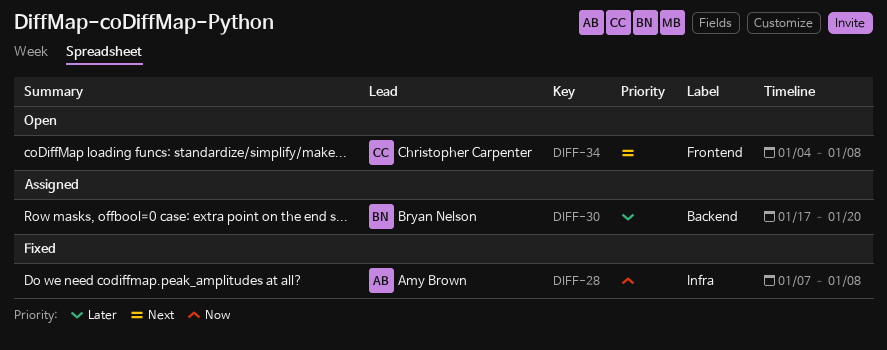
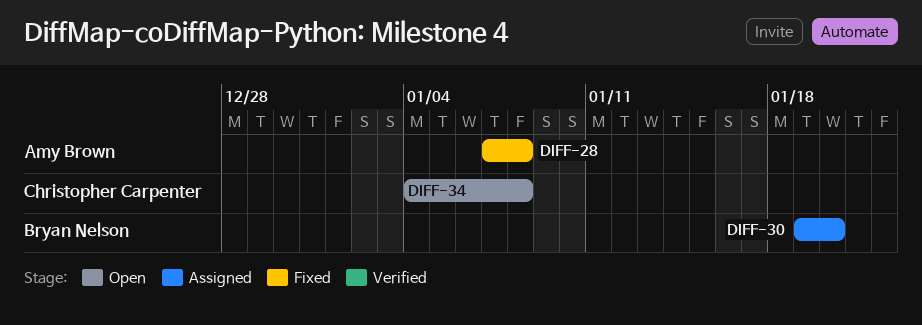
DIFF-30, start: Jan 17 -> Jan 19

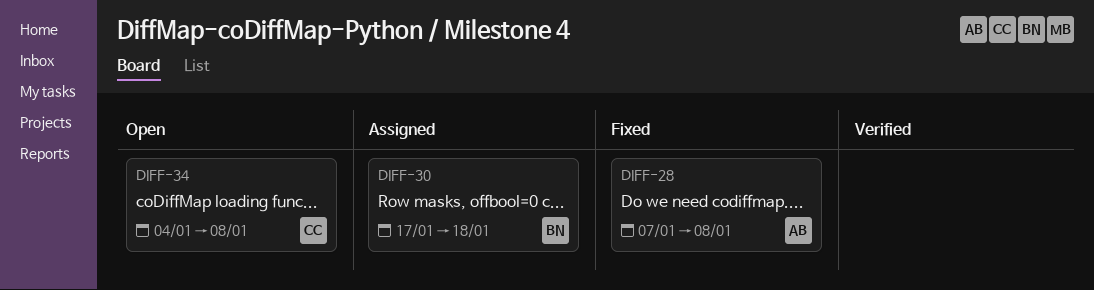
DIFF-30, start: Jan 19 -> Jan 17
DIFF-30, due: Jan 20 -> Jan 18

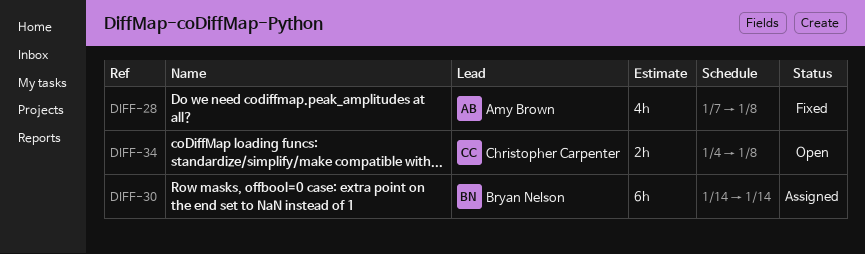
DIFF-30, start: Jan 17 -> Jan 14
DIFF-30, due: Jan 18 -> Jan 14

